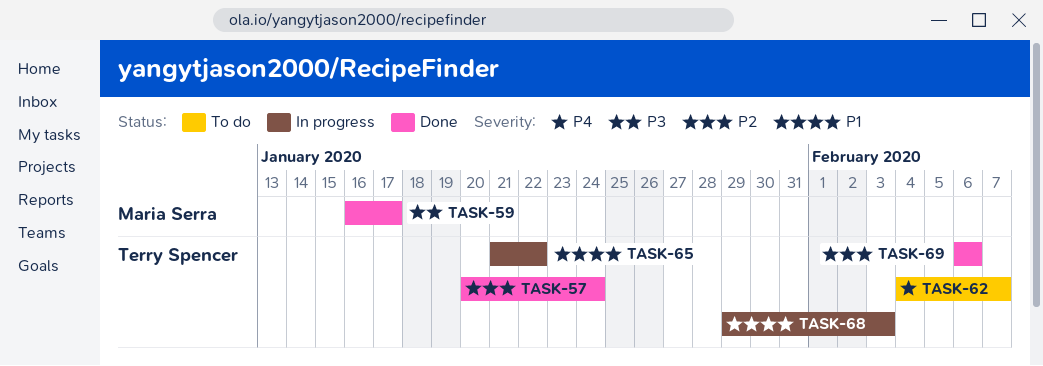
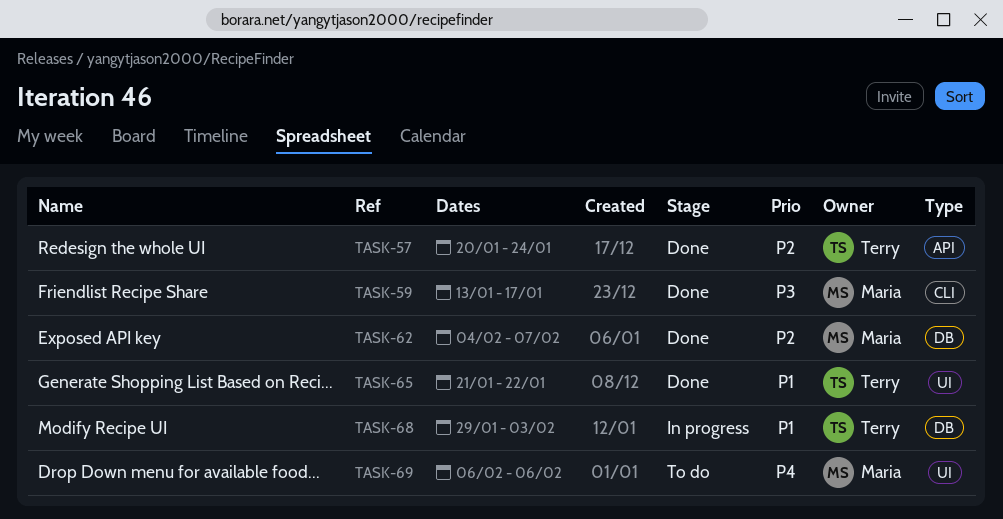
TASK-59, start: Jan 16 -> Jan 13
TASK-62, status: To do -> Done
TASK-62, owner: Terry Spencer -> Maria Serra
TASK-62, priority: P4 -> P2
TASK-65, status: In progress -> Done
TASK-69, status: Done -> To do
TASK-69, owner: Terry Spencer -> Maria Serra
TASK-69, priority: P2 -> P4

